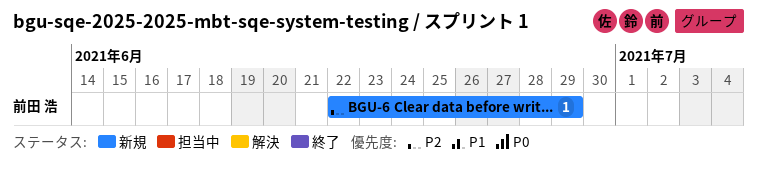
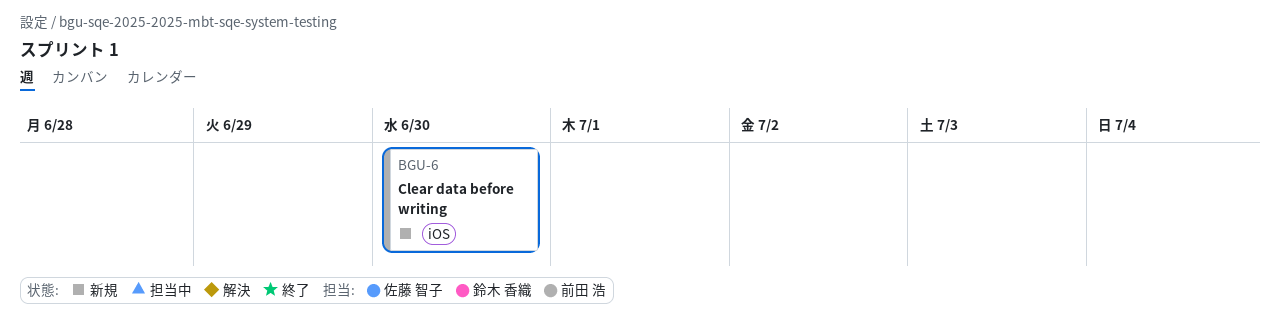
BGU-6, due: Jun 29 -> Jun 30

